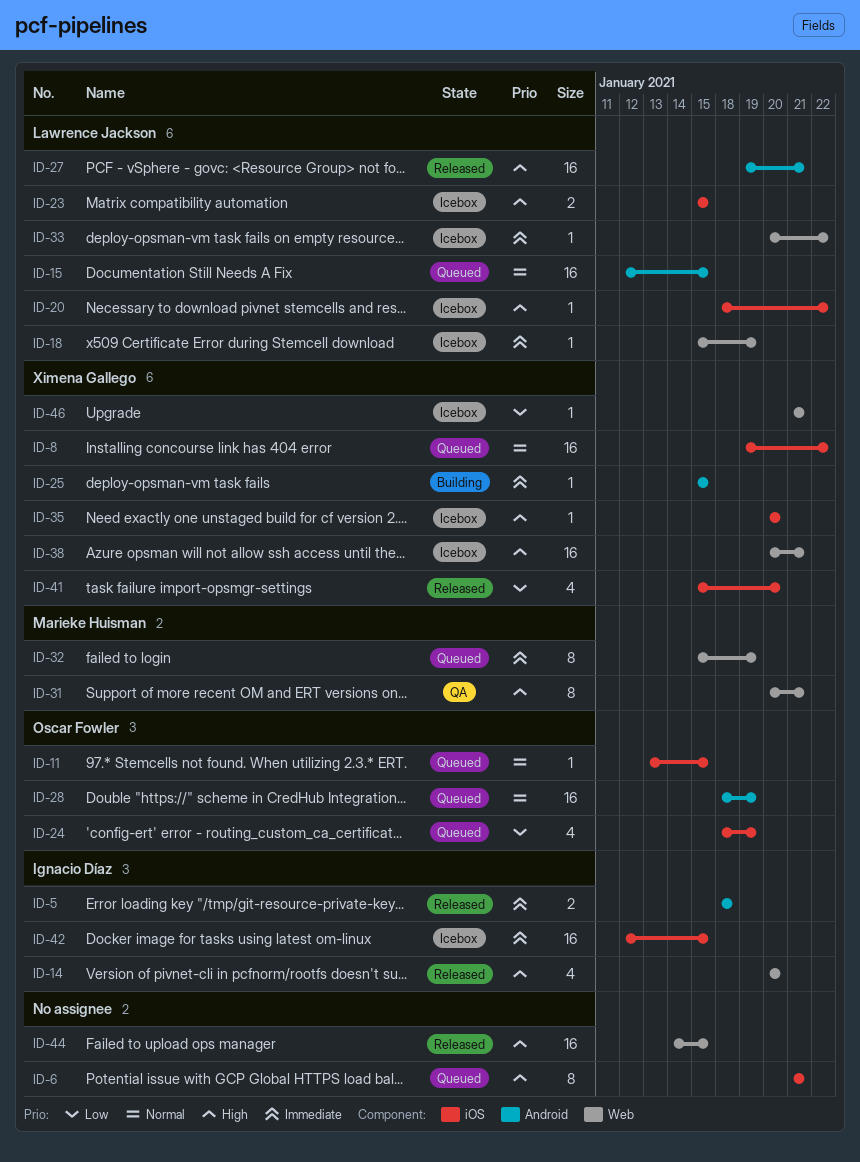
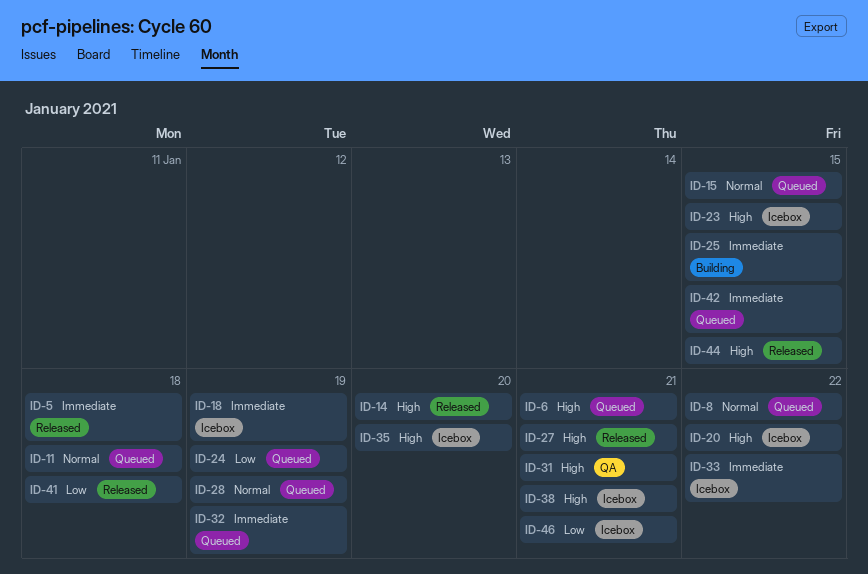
ID-11, due: Jan 15 -> Jan 18
ID-41, due: Jan 20 -> Jan 18
ID-42, status: Icebox -> Queued

